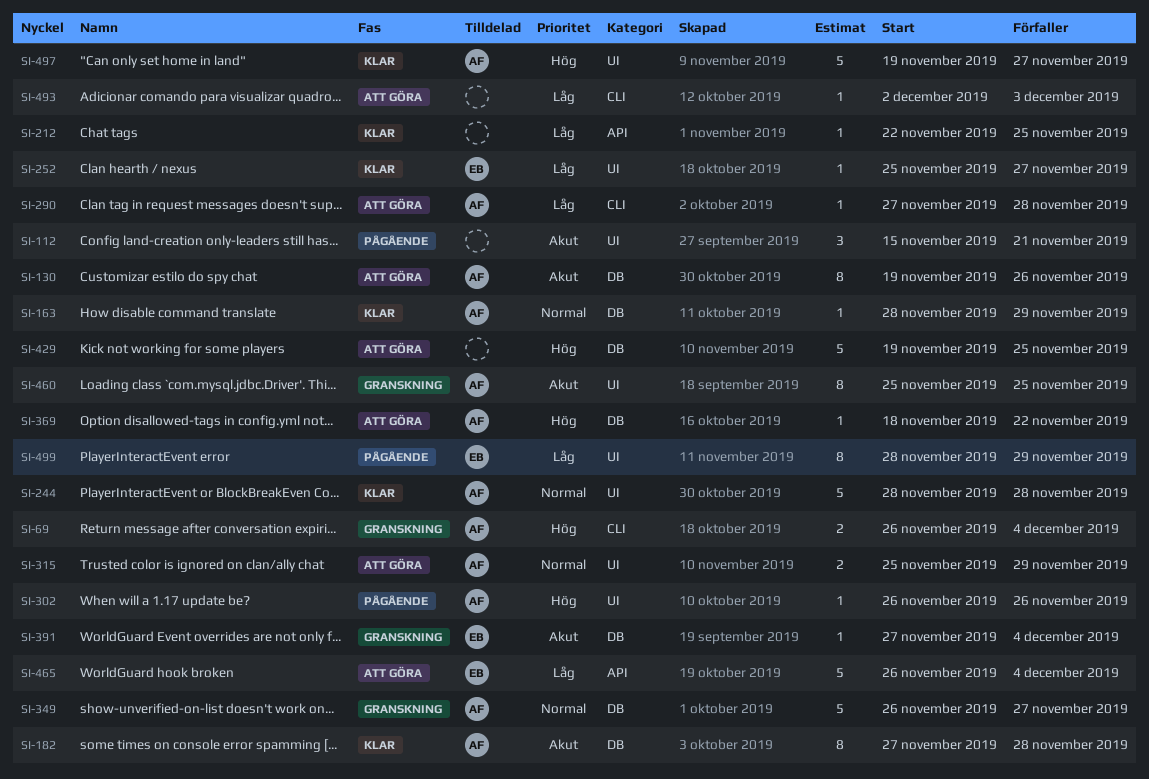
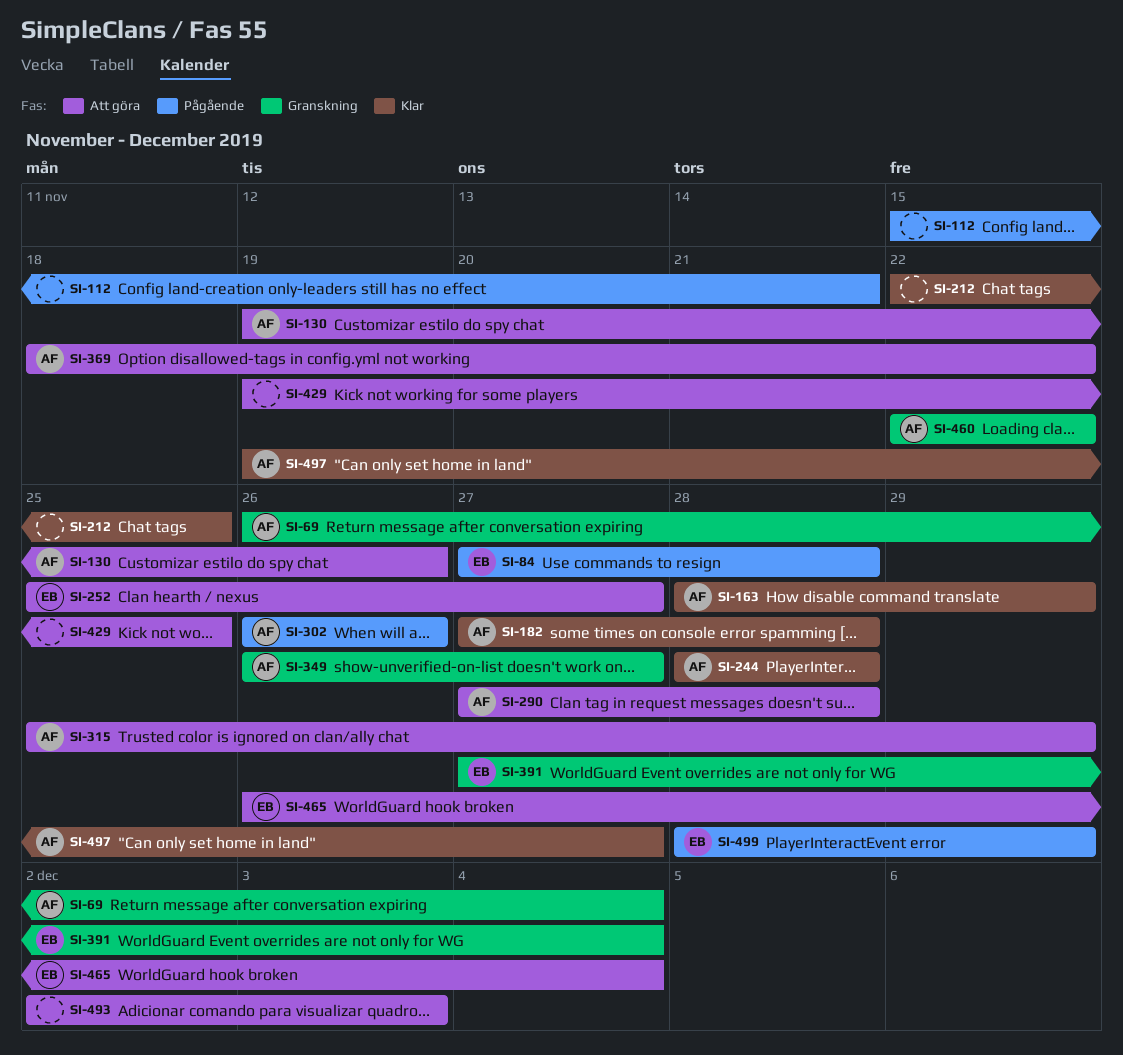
SI-84: none -> present
SI-252, status: Klar -> Att göra
SI-460, start: Nov 25 -> Nov 22
SI-460, due: Nov 25 -> Nov 22

